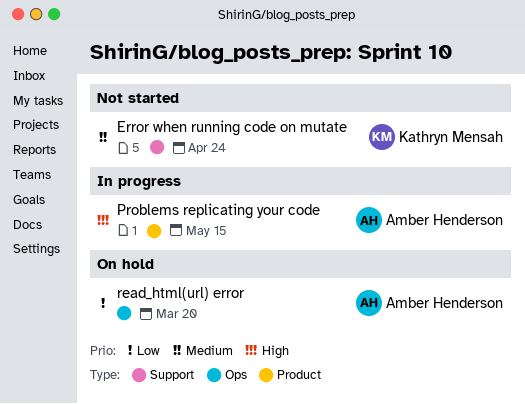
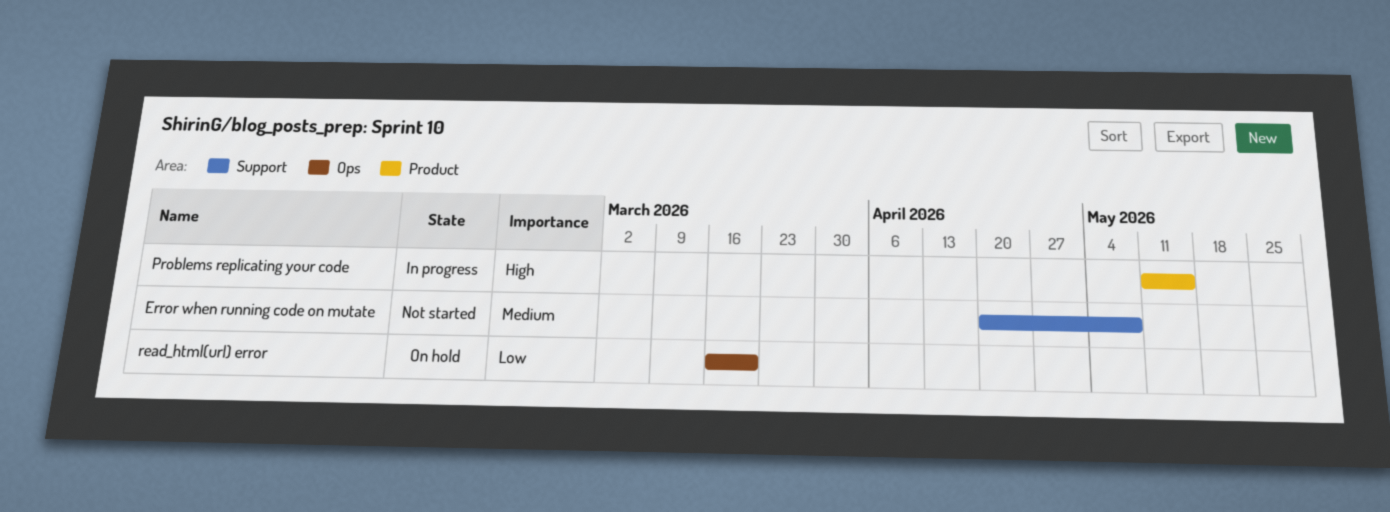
Error when running code on mutate, due: Apr 24 -> May 8

